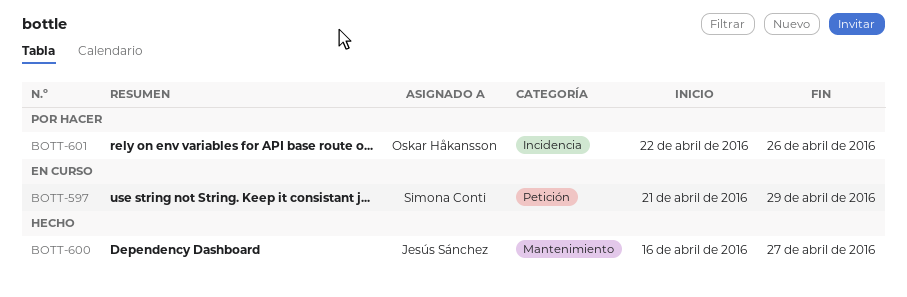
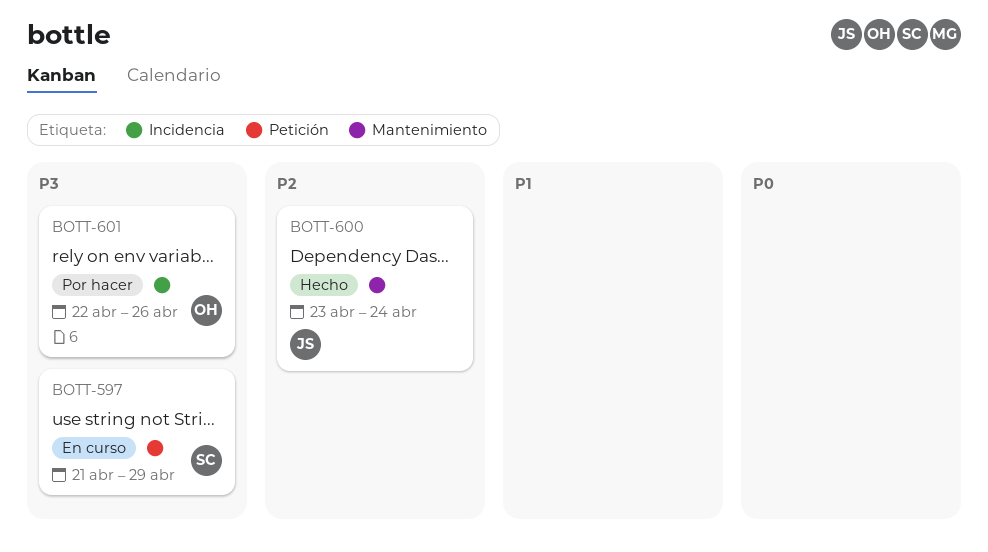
BOTT-600, start: Apr 16 -> Apr 23
BOTT-600, due: Apr 27 -> Apr 24

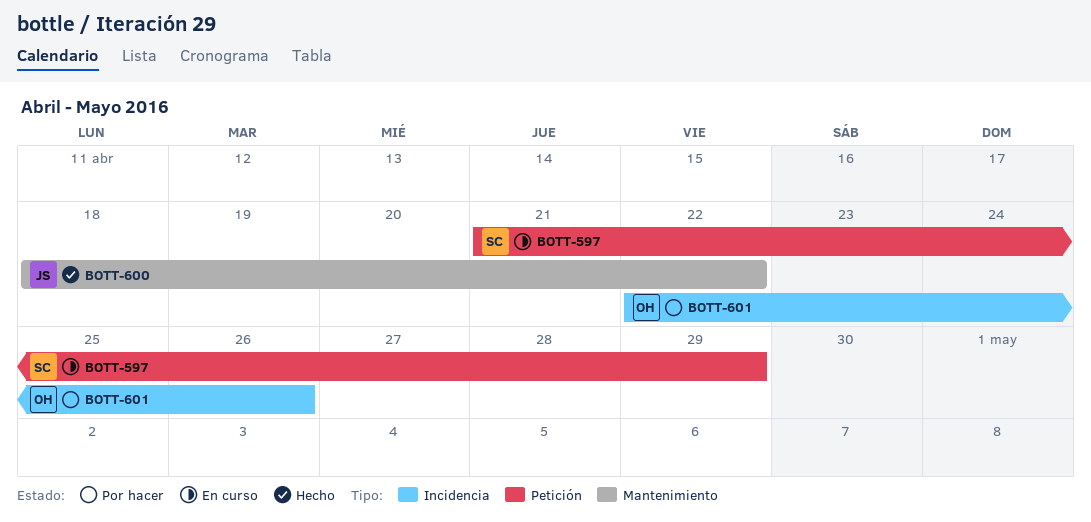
BOTT-600, start: Apr 23 -> Apr 18
BOTT-600, due: Apr 24 -> Apr 22

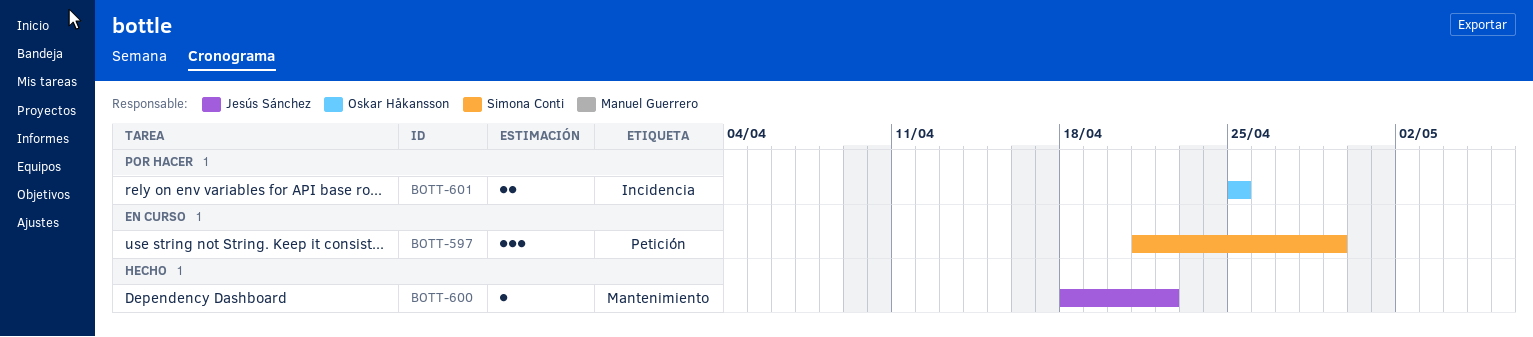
BOTT-601, start: Apr 22 -> Apr 25
BOTT-601, due: Apr 26 -> Apr 25

